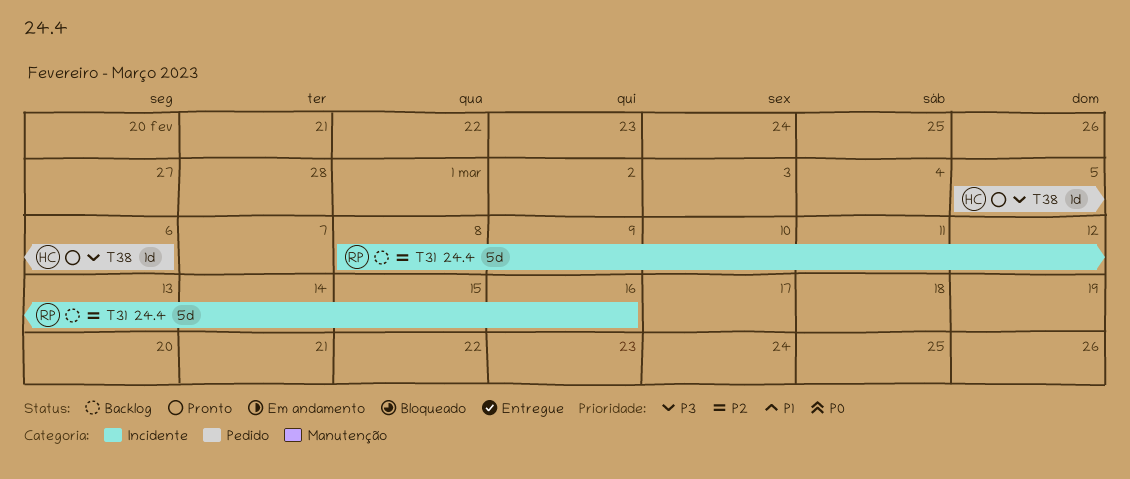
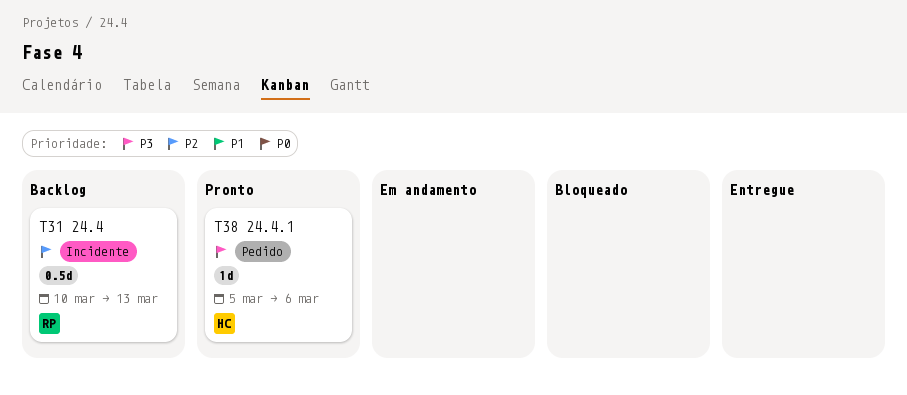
T31, estimate: 5d -> 0.5d
T31, start: Mar 8 -> Mar 10
T31, due: Mar 16 -> Mar 13

